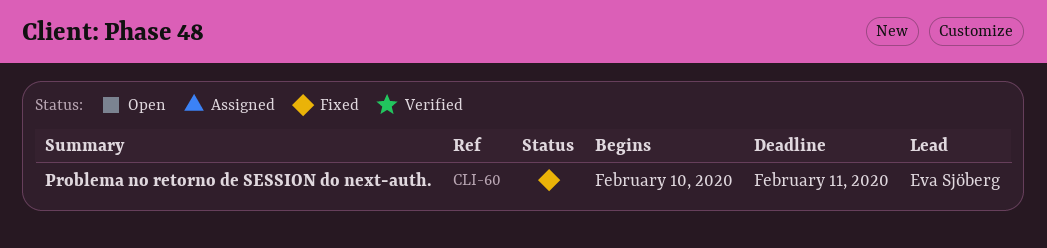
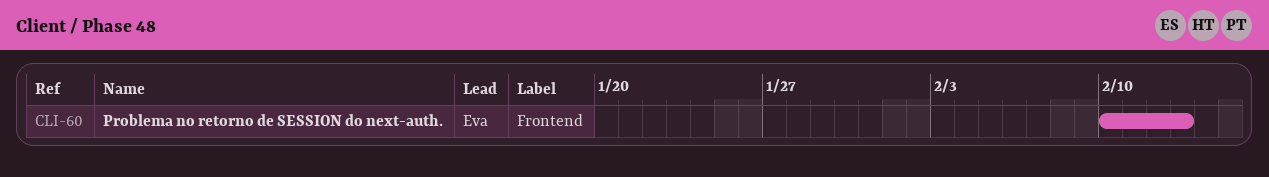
CLI-60, due: Feb 11 -> Feb 13

